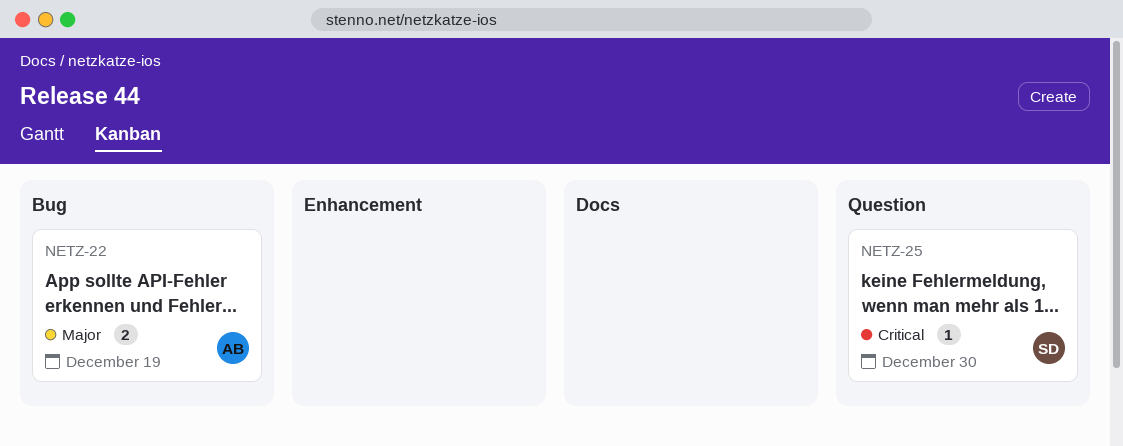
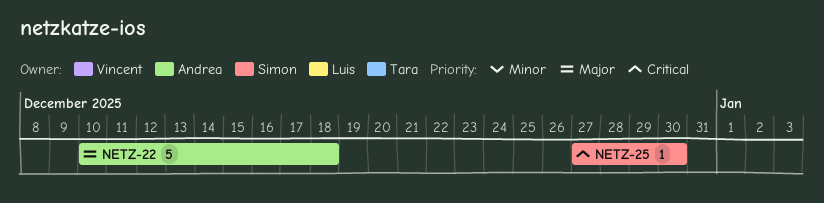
NETZ-22, estimate: 2 -> 5
NETZ-22, due: Dec 19 -> Dec 18

